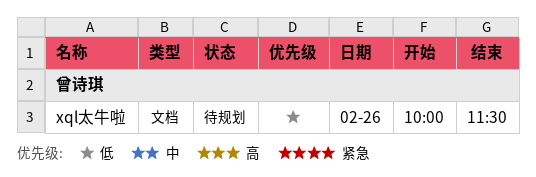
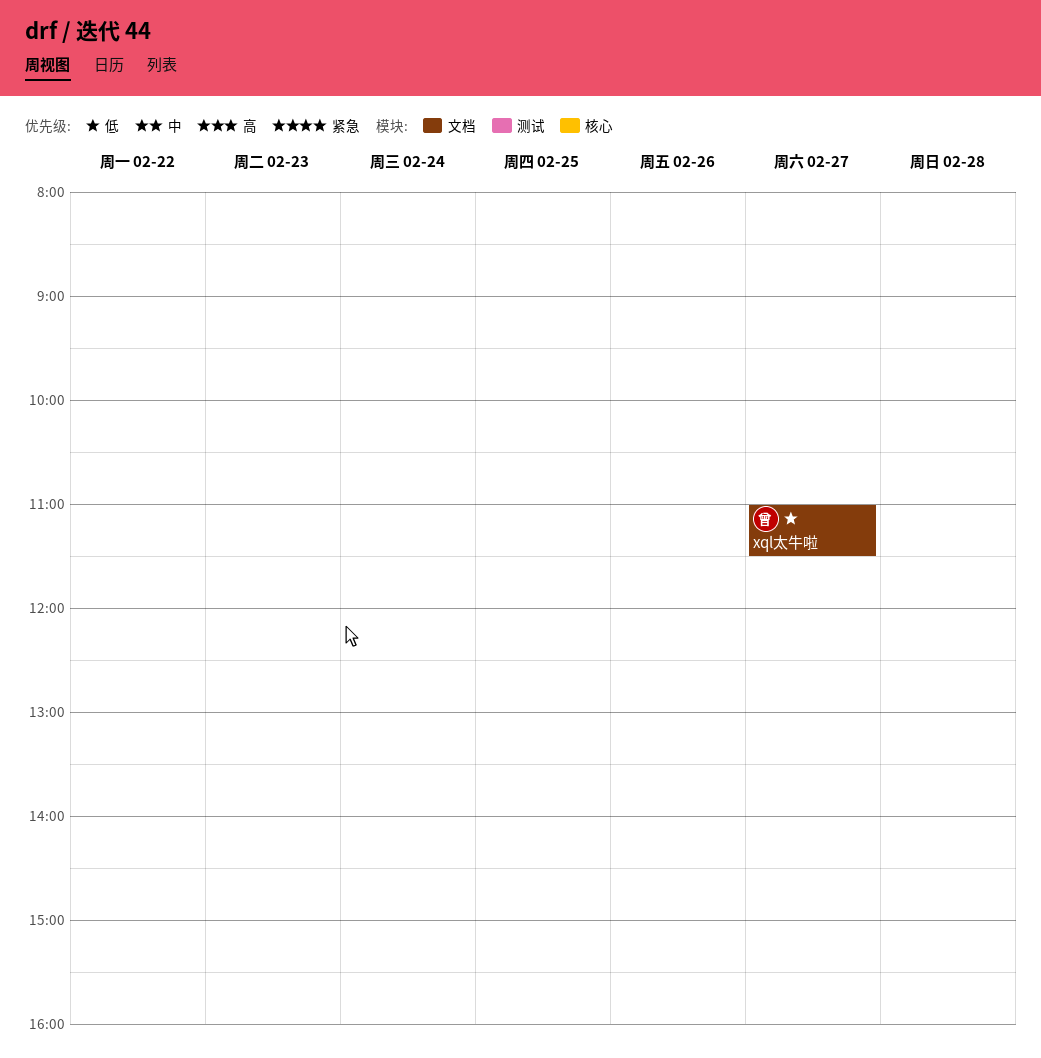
xql太牛啦, day: Feb 26 -> Feb 27
xql太牛啦, begins: 10:00 -> 11:00

